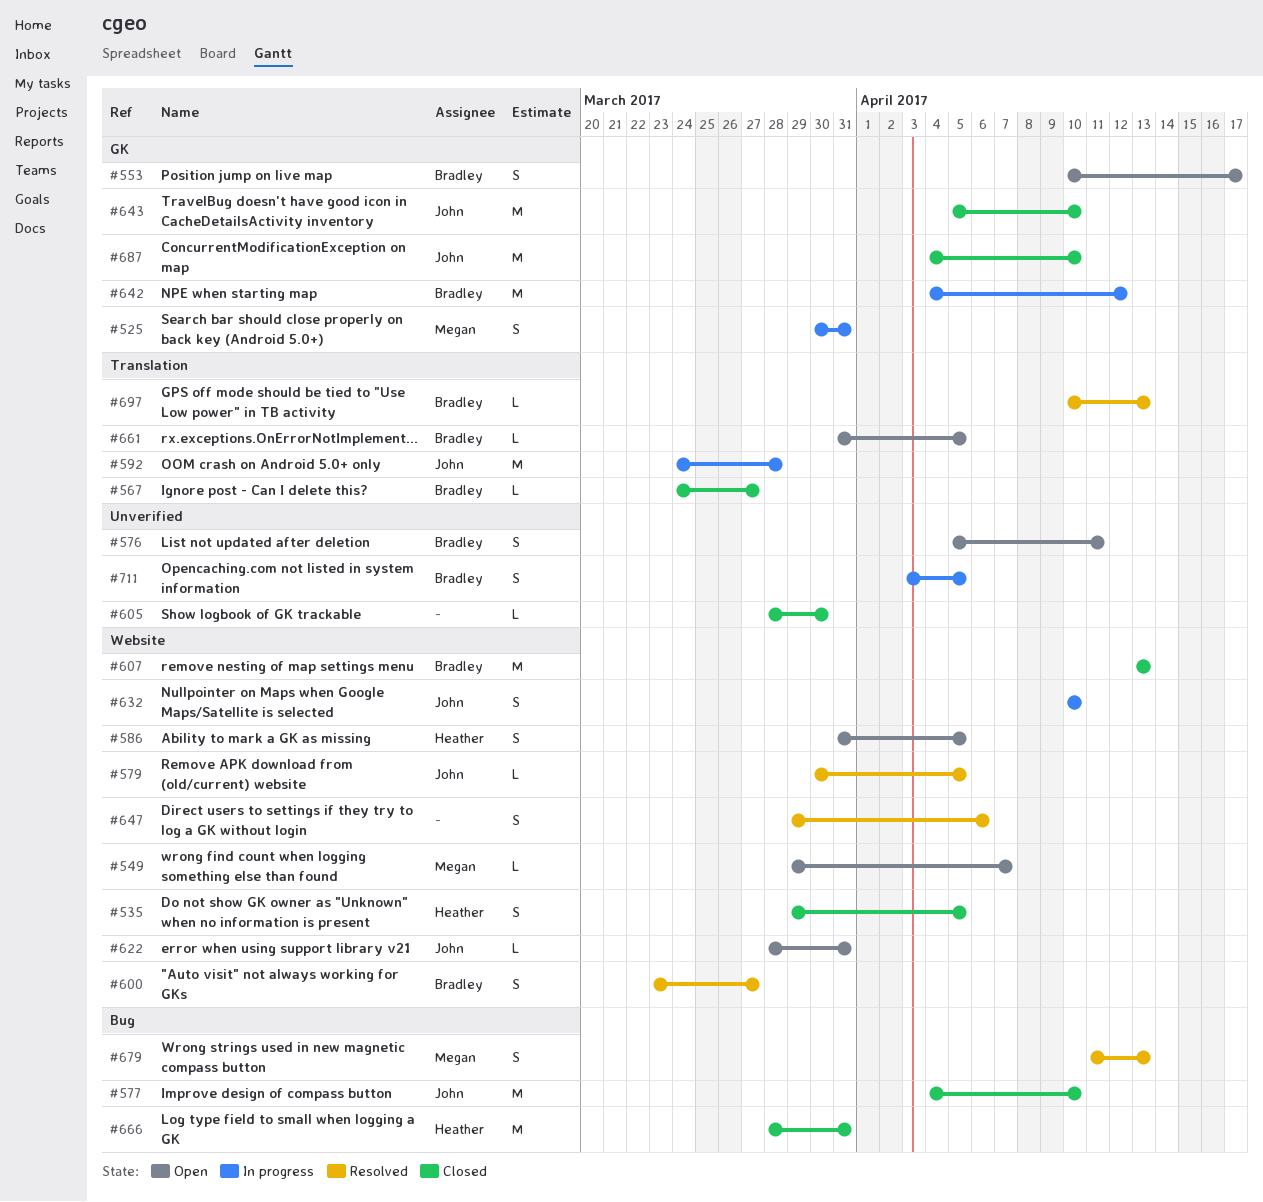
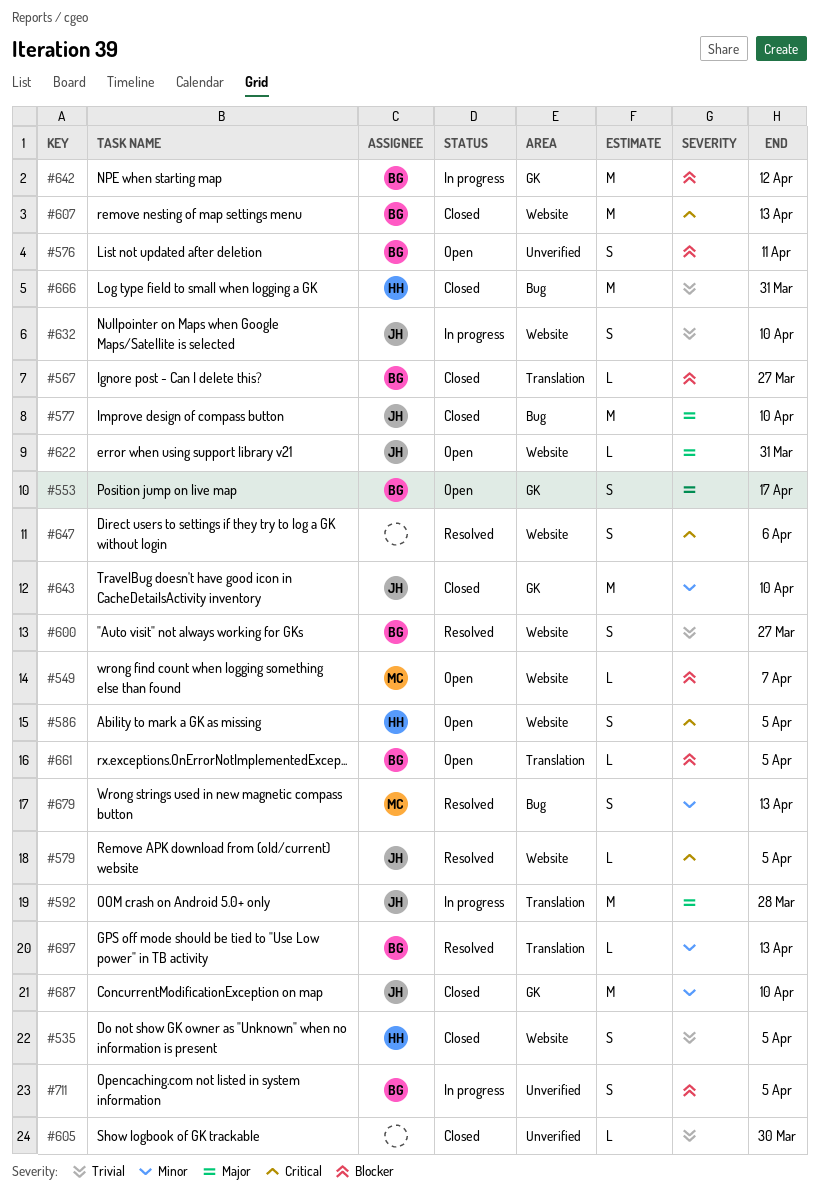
#525: present -> none

